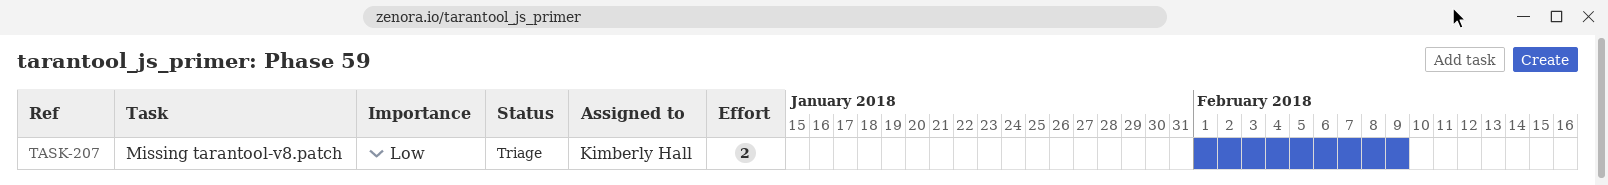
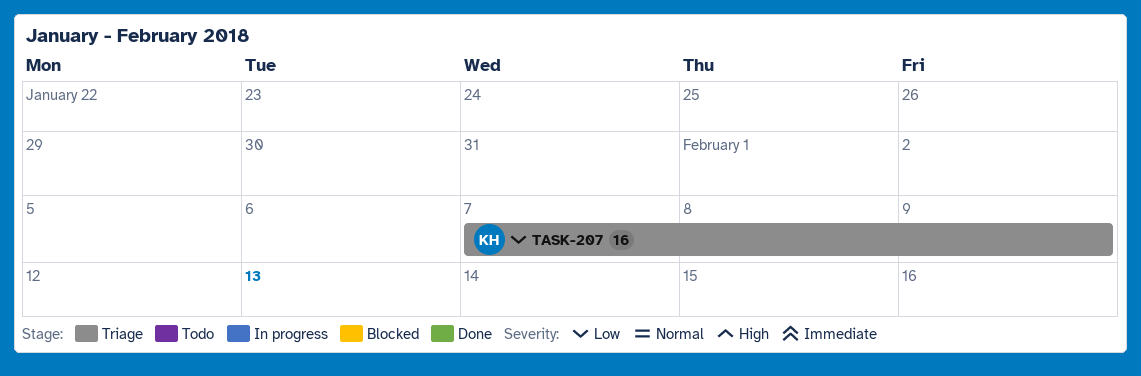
TASK-207, estimate: 2 -> 16
TASK-207, start: Feb 1 -> Feb 7

